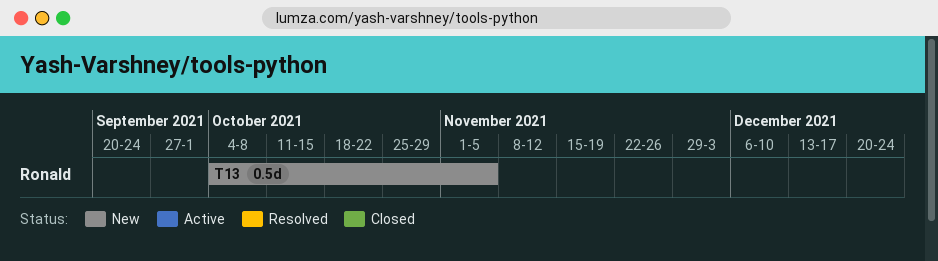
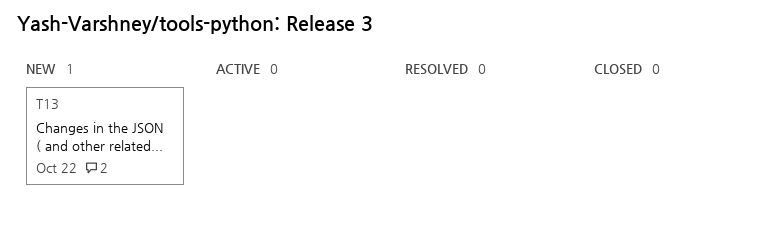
T13, due: Nov 5 -> Oct 22

